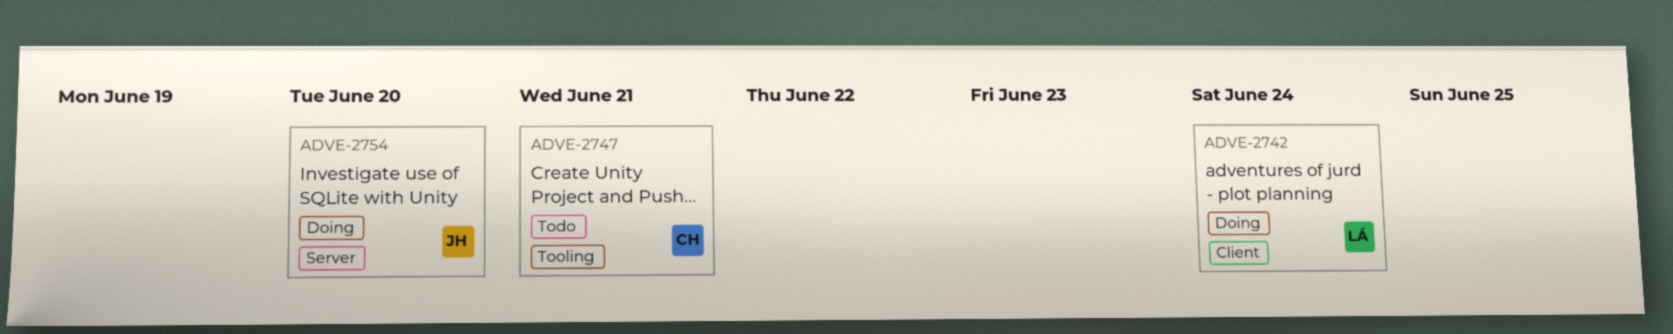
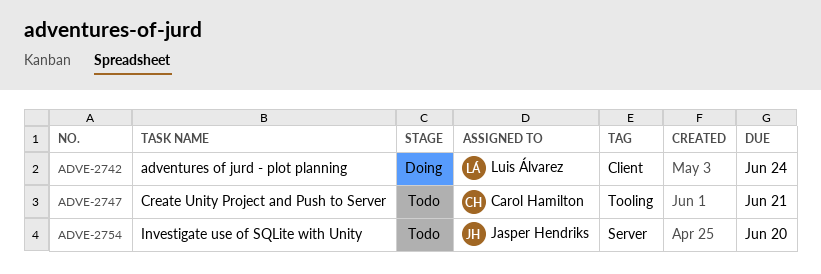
ADVE-2754, status: Doing -> Todo

